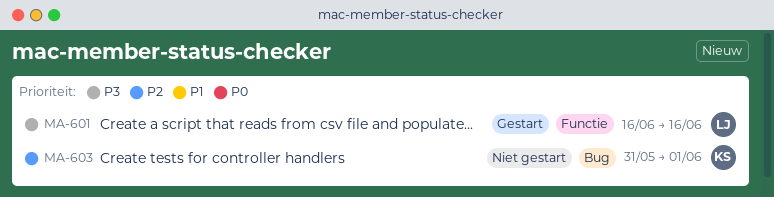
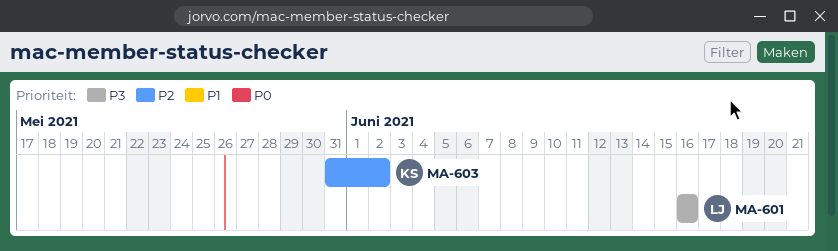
MA-603, due: Jun 1 -> Jun 2

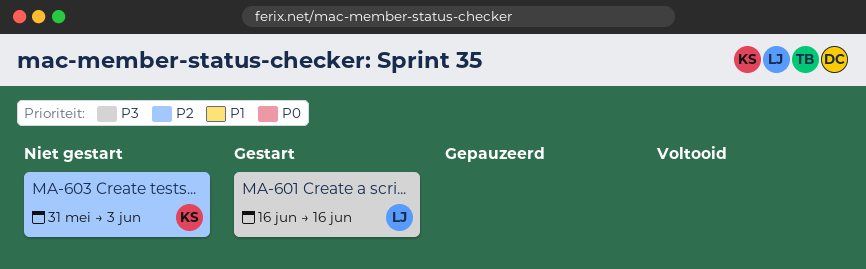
MA-603, due: Jun 2 -> Jun 3

